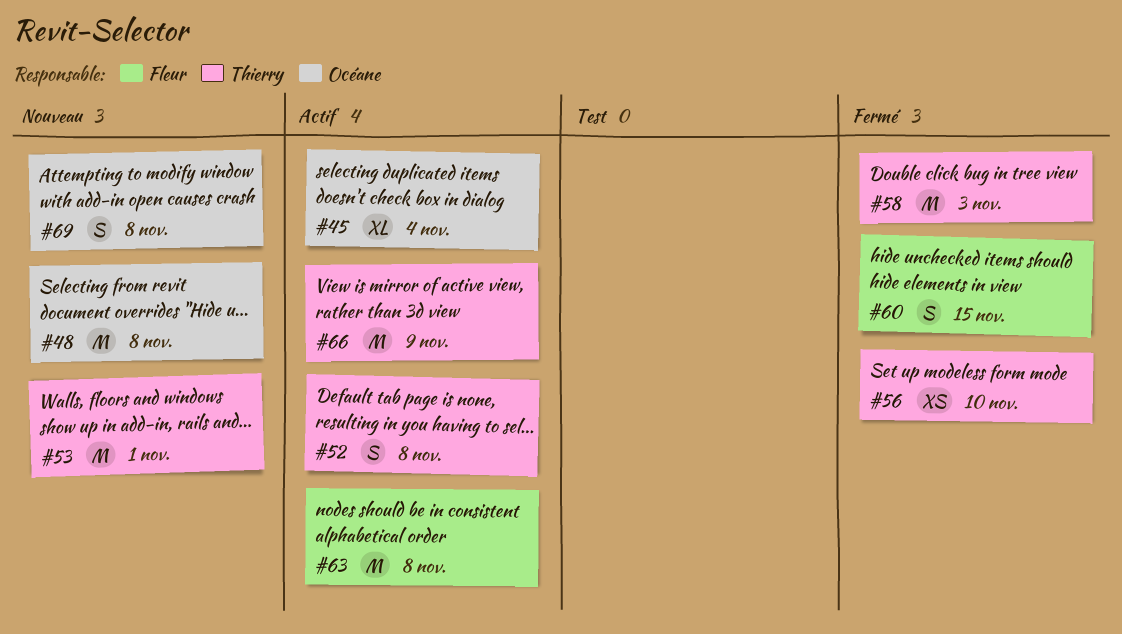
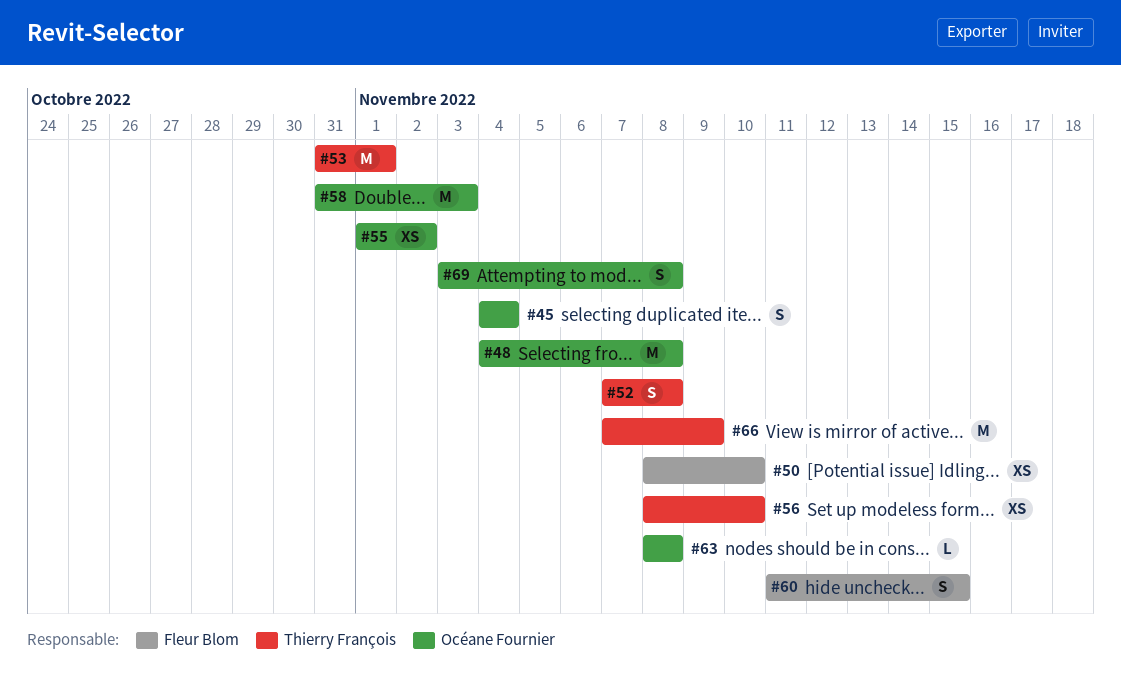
#45, estimate: XL -> S
#50: none -> present
#55: none -> present
#58, owner: Thierry François -> Océane Fournier
#63, owner: Fleur Blom -> Océane Fournier
#63, estimate: M -> L

